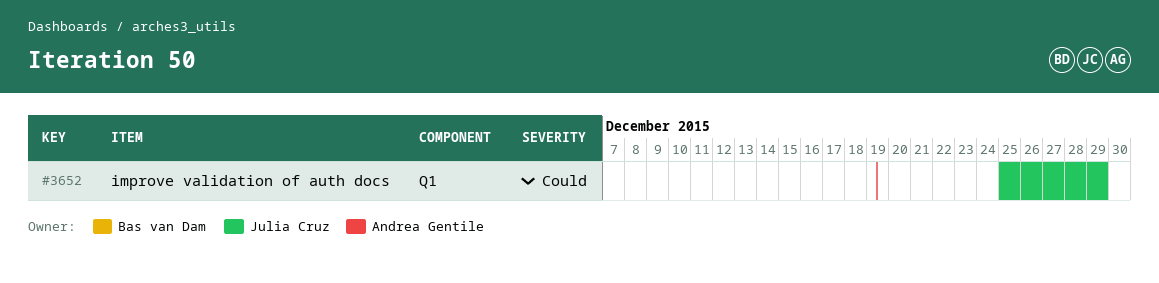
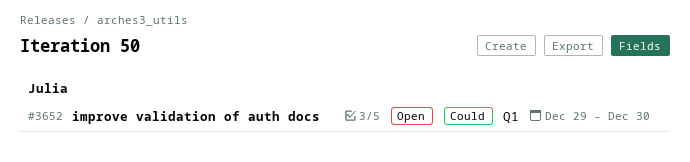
#3652, start: Dec 25 -> Dec 29
#3652, due: Dec 29 -> Dec 30

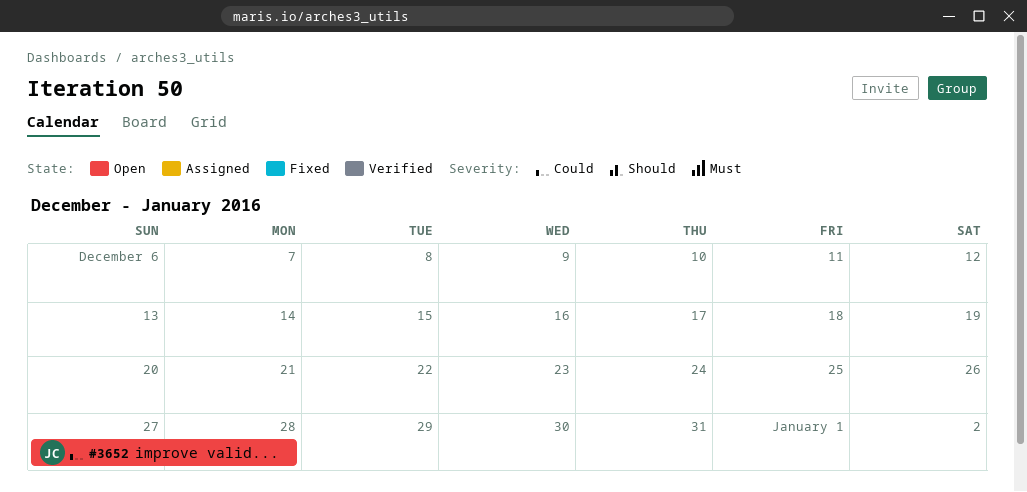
#3652, start: Dec 29 -> Dec 27
#3652, due: Dec 30 -> Dec 28

